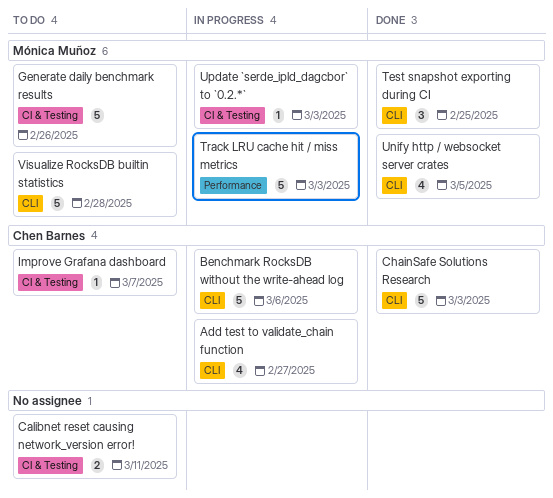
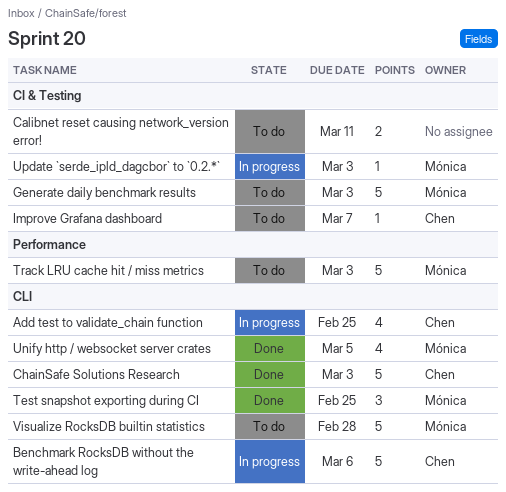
Add test to validate_chain function, due: Feb 27 -> Feb 25
Generate daily benchmark results, due: Feb 26 -> Mar 3
Track LRU cache hit / miss metrics, status: In progress -> To do

